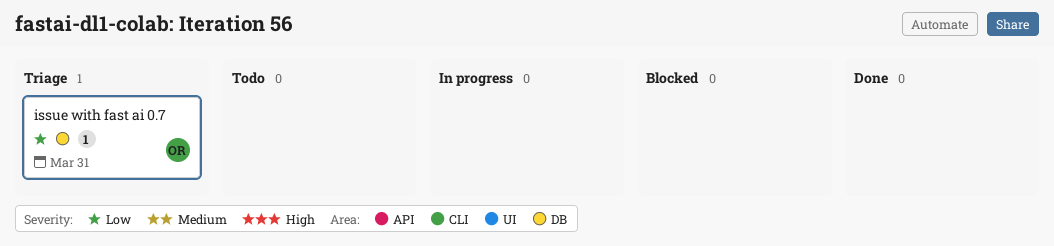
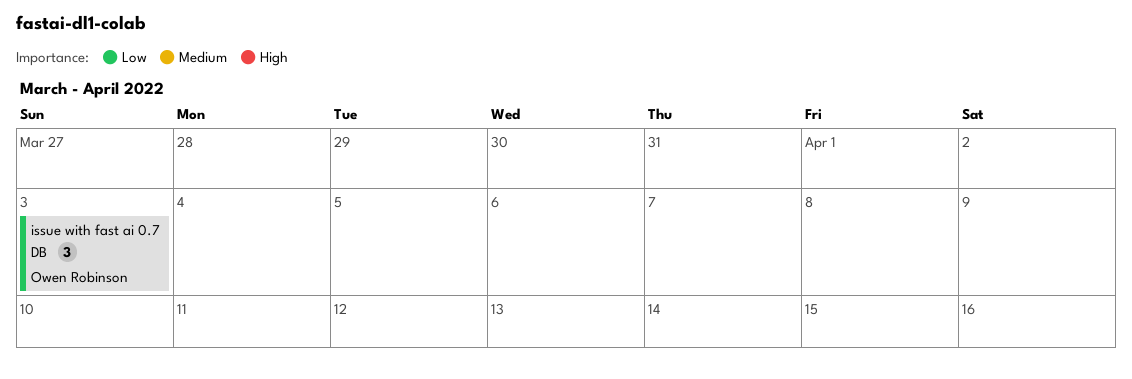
issue with fast ai 0.7, estimate: 1 -> 3
issue with fast ai 0.7, due: Mar 31 -> Apr 3

